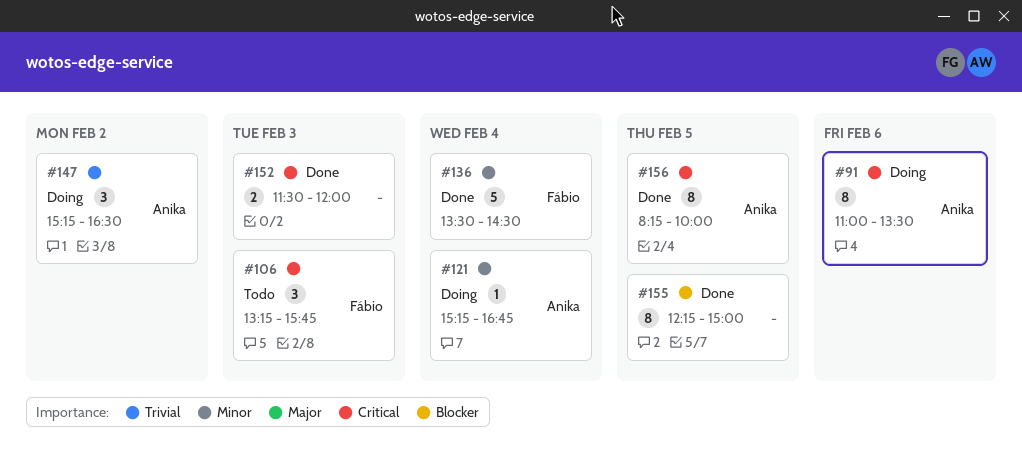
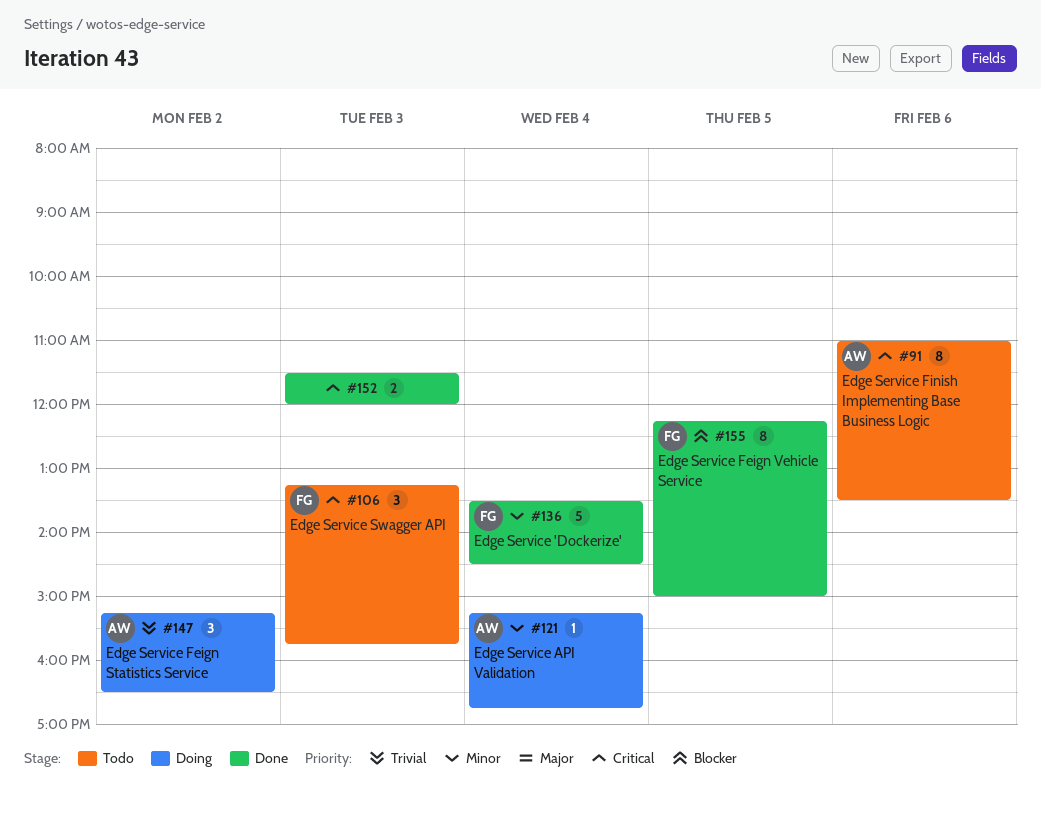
#91, status: Doing -> Todo
#155, owner: none -> Fábio
#156: present -> none

